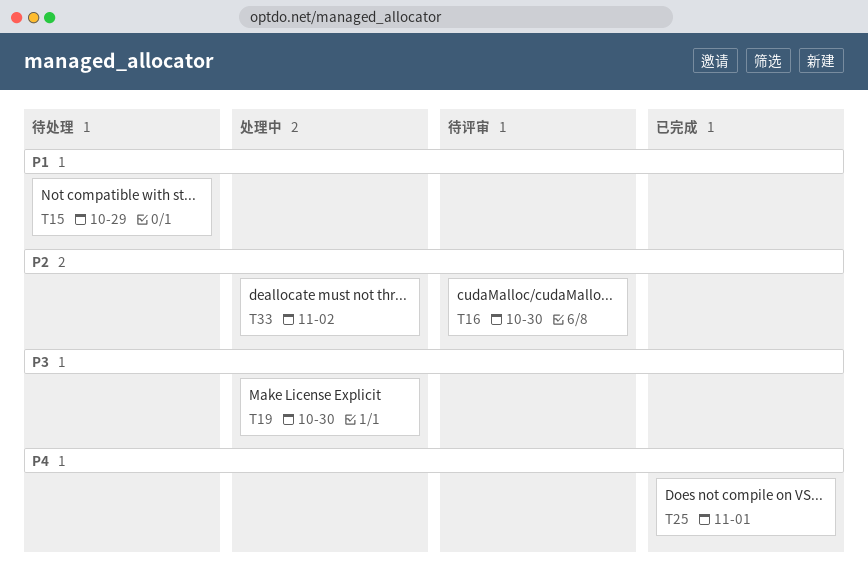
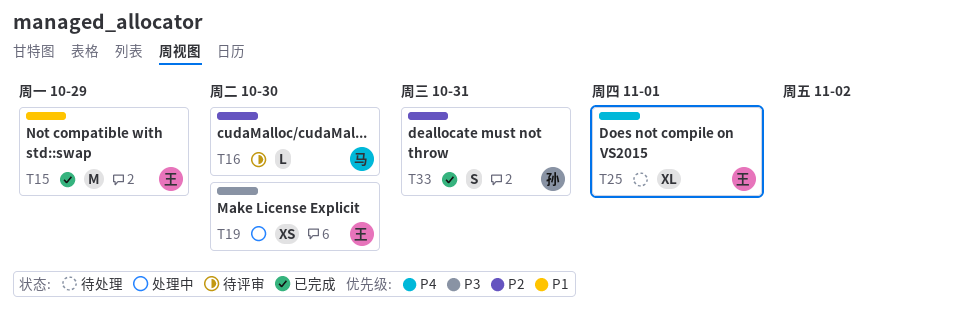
T15, status: 待处理 -> 已完成
T25, status: 已完成 -> 待处理
T33, status: 处理中 -> 已完成
T33, due: Nov 2 -> Oct 31

